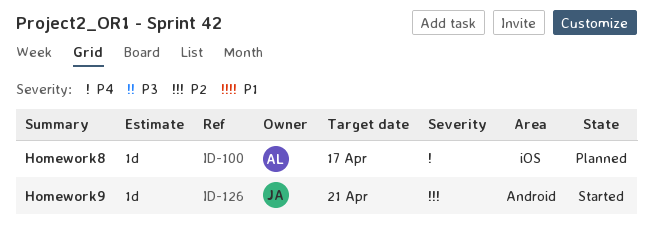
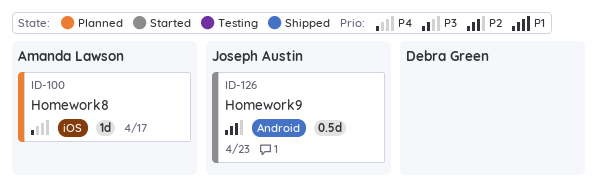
ID-126, estimate: 1d -> 0.5d
ID-126, due: Apr 21 -> Apr 23

